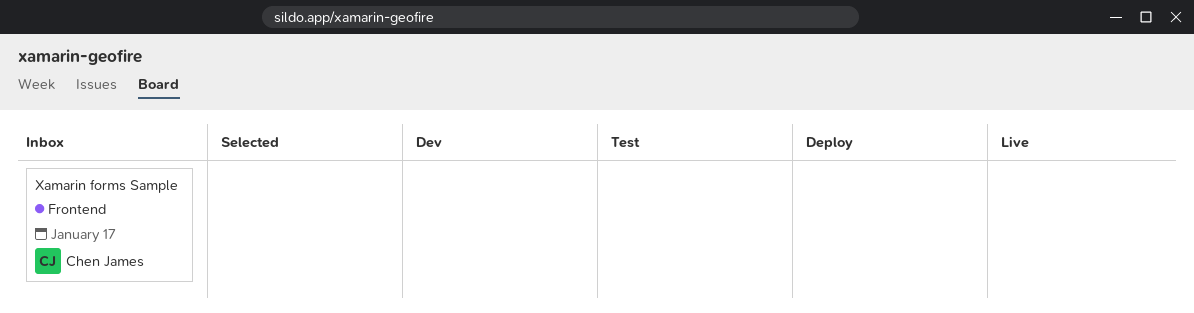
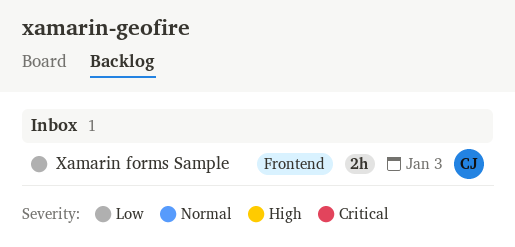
Xamarin forms Sample, due: Jan 17 -> Jan 3

